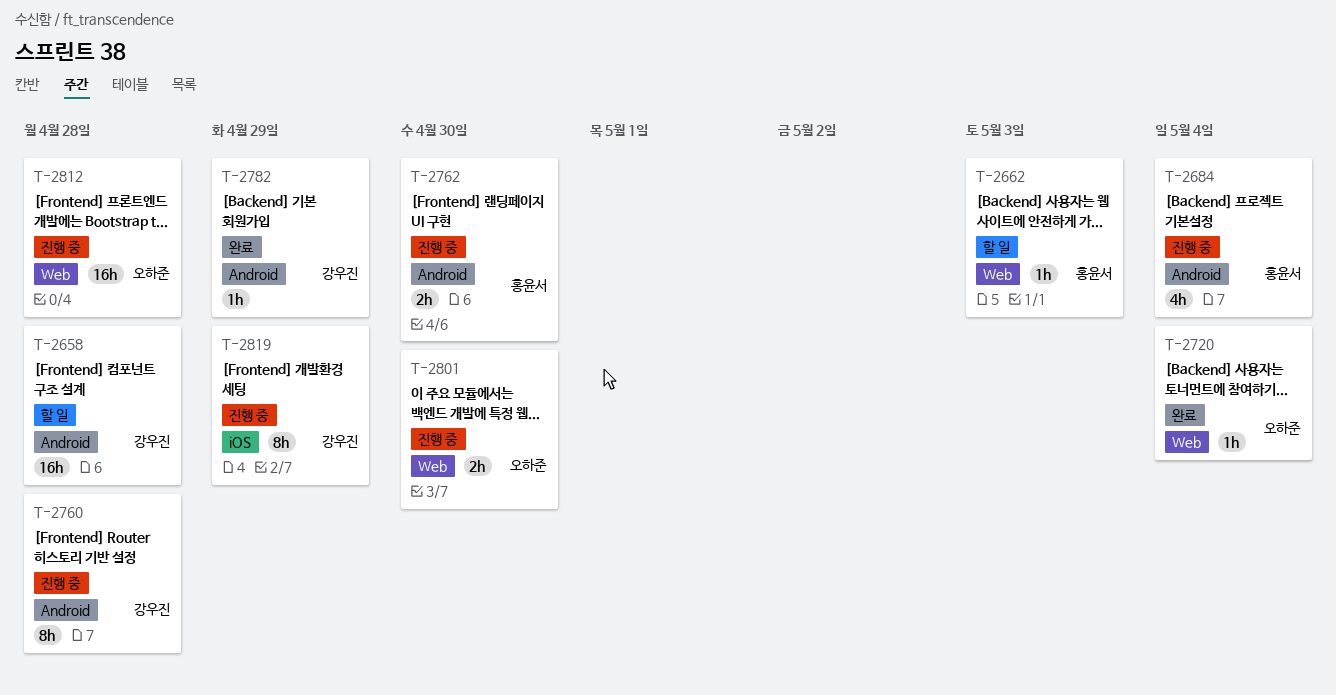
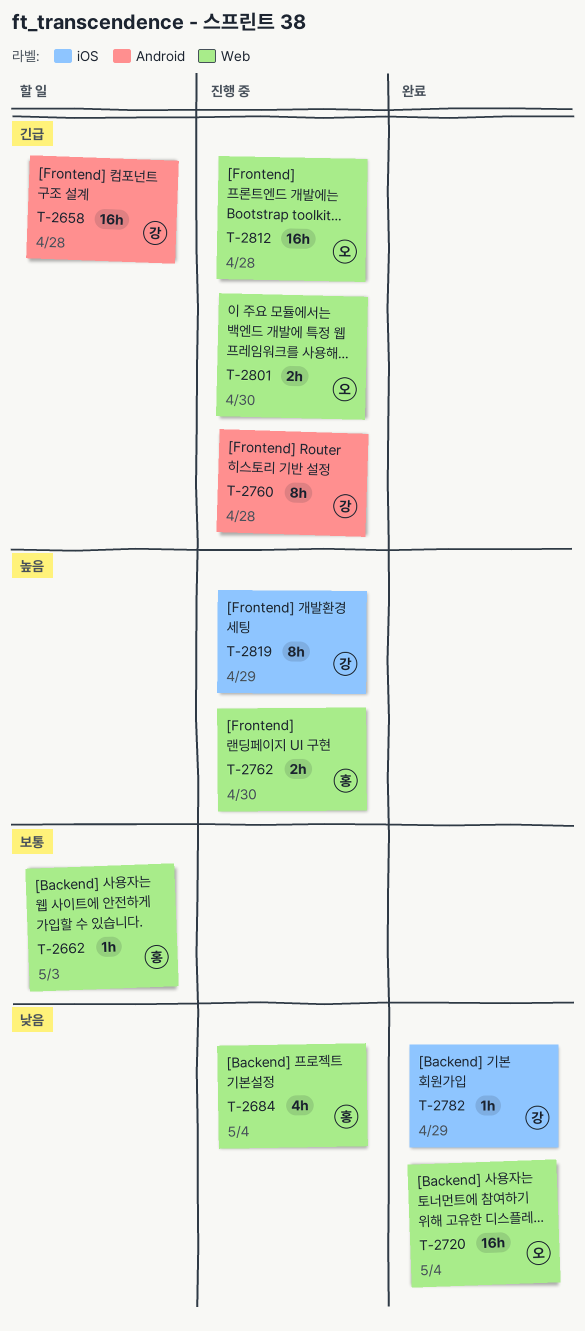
T-2684, label: Android -> Web
T-2720, estimate: 1h -> 16h
T-2762, label: Android -> Web
T-2782, label: Android -> iOS

